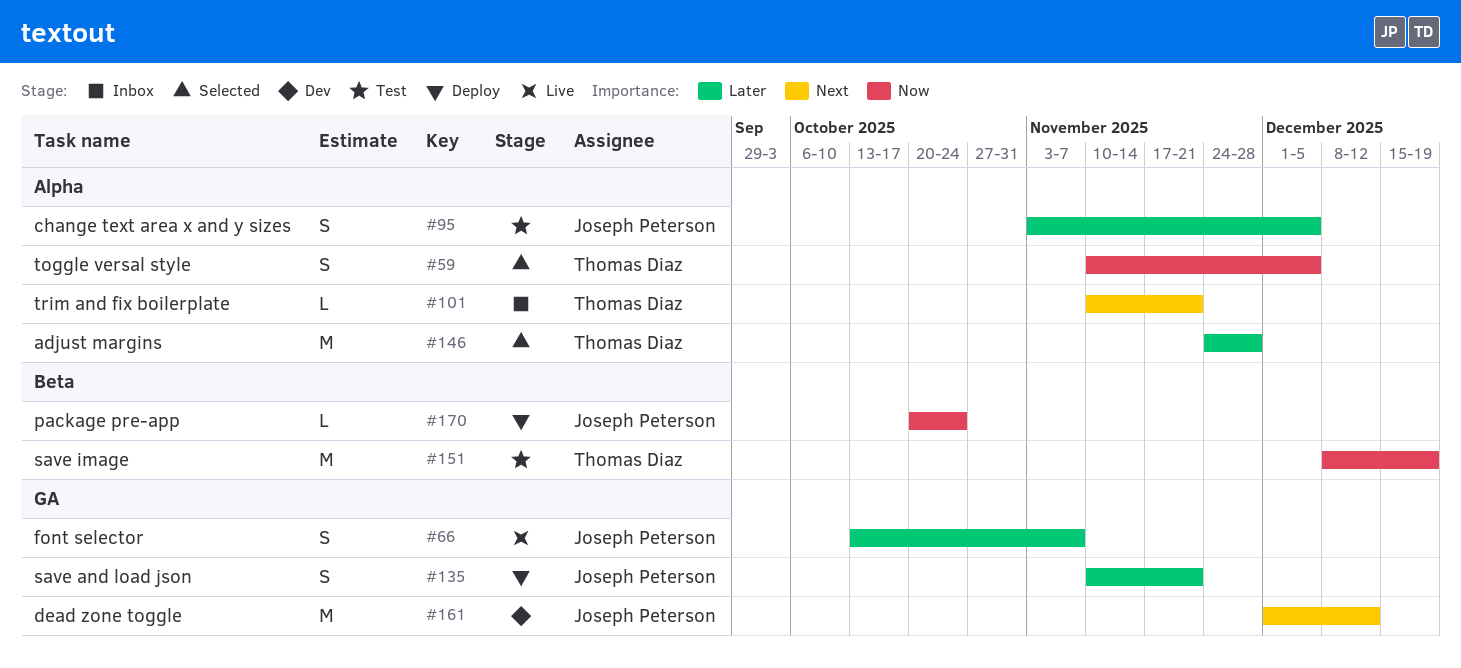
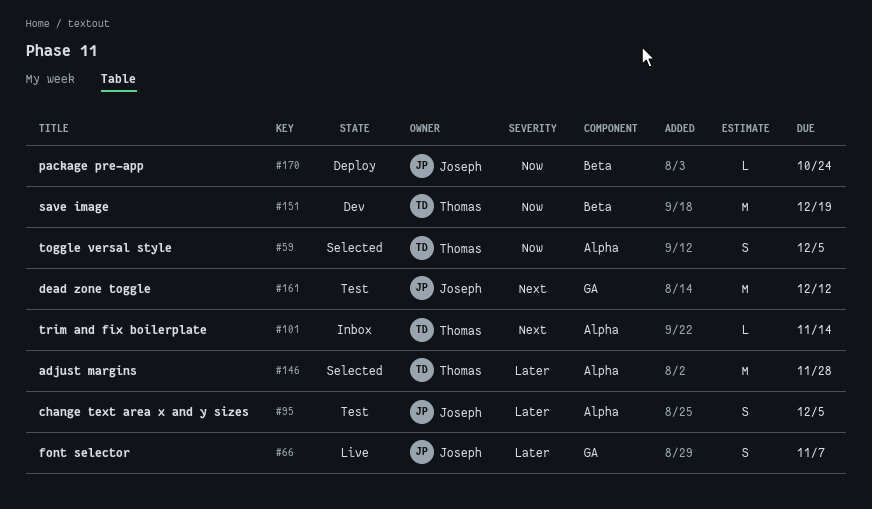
#101, due: Nov 21 -> Nov 14
#135: present -> none
#151, status: Test -> Dev
#161, status: Dev -> Test

